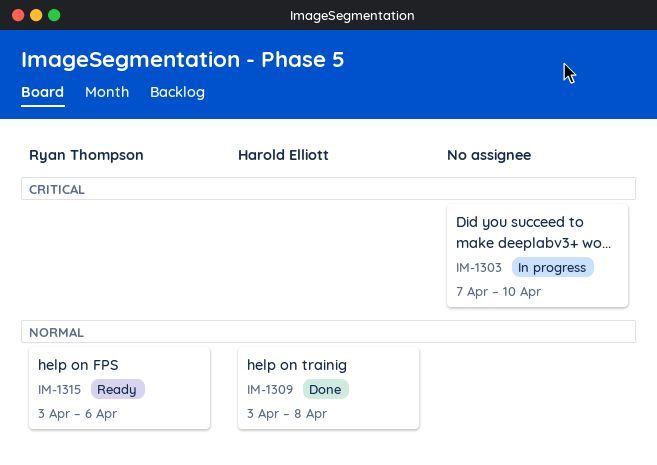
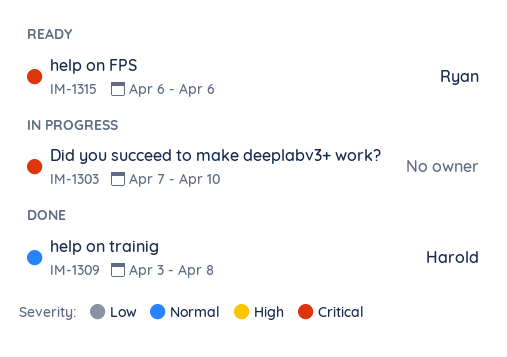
IM-1315, priority: Normal -> Critical
IM-1315, start: Apr 3 -> Apr 6

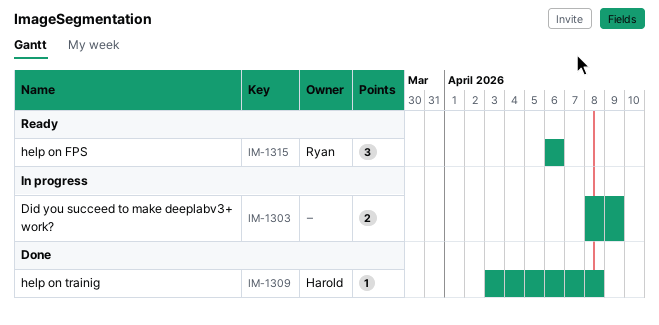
IM-1303, start: Apr 7 -> Apr 8
IM-1303, due: Apr 10 -> Apr 9

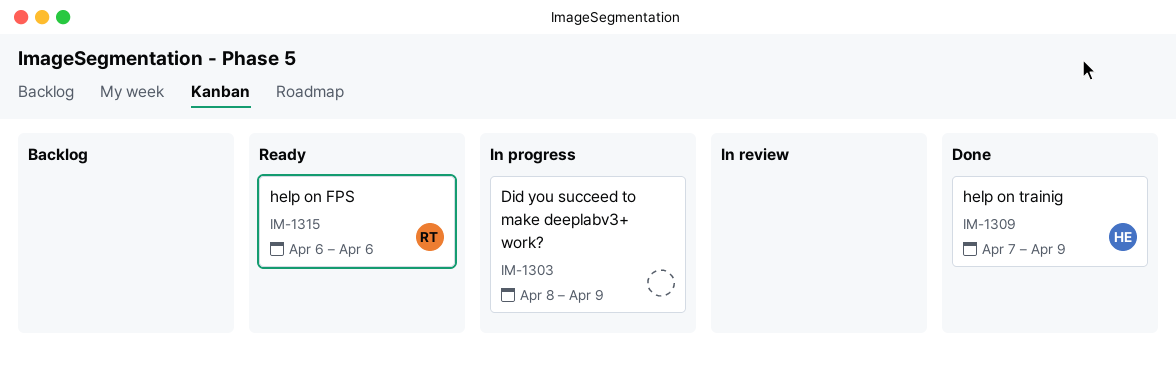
IM-1309, start: Apr 3 -> Apr 7
IM-1309, due: Apr 8 -> Apr 9

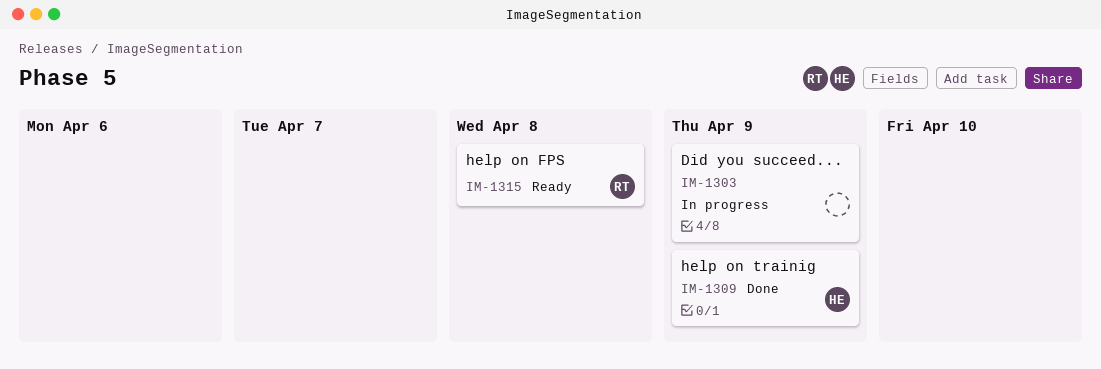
IM-1315, due: Apr 6 -> Apr 8

